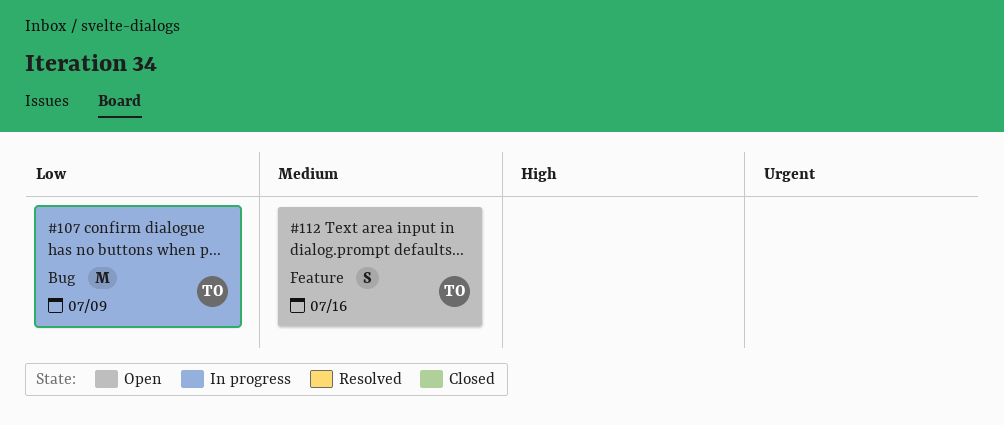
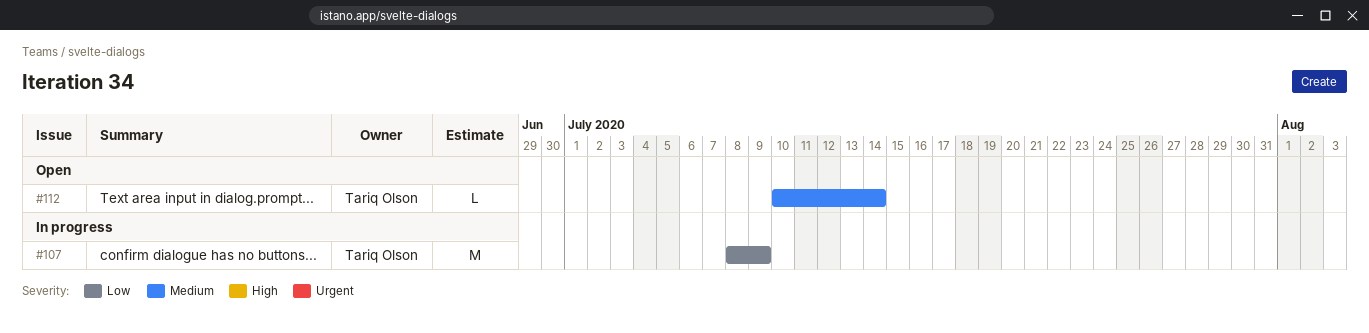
#112, estimate: S -> L
#112, due: Jul 16 -> Jul 14

